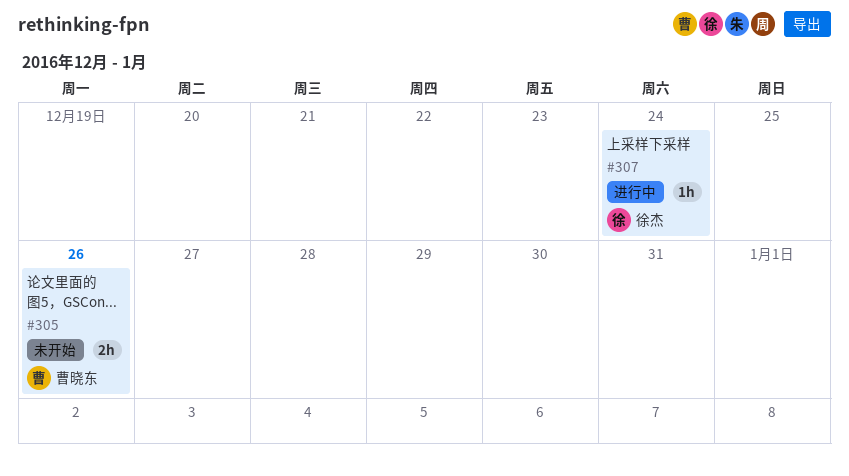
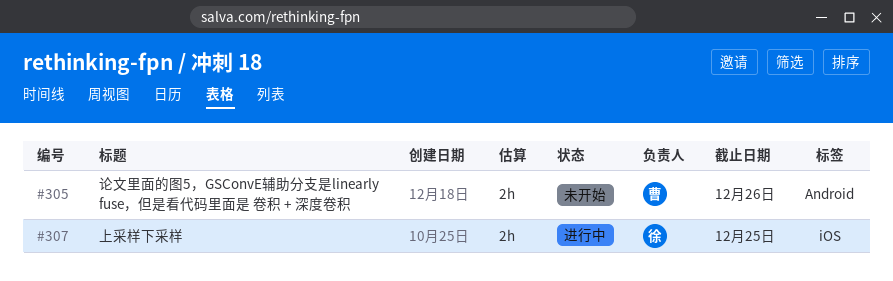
#307, estimate: 1h -> 2h
#307, due: Dec 24 -> Dec 25

